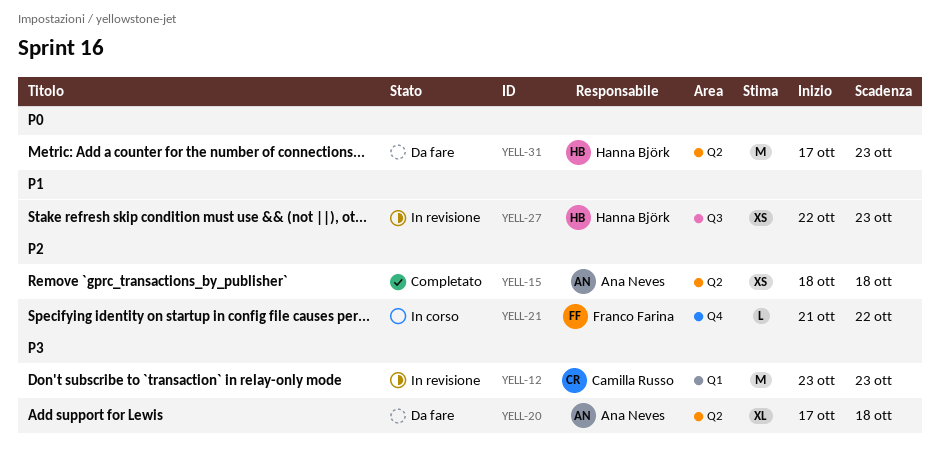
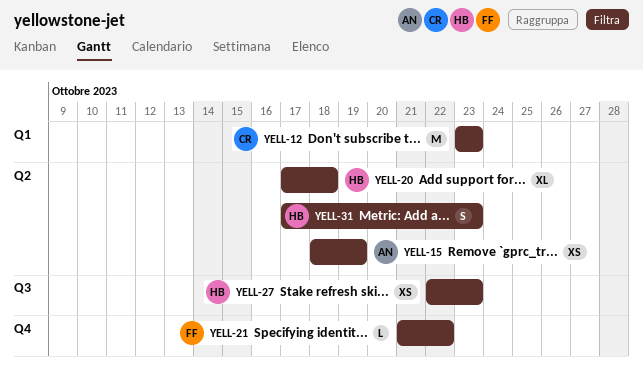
YELL-15, due: Oct 18 -> Oct 19
YELL-20, owner: Ana Neves -> Hanna Björk
YELL-31, estimate: M -> S

